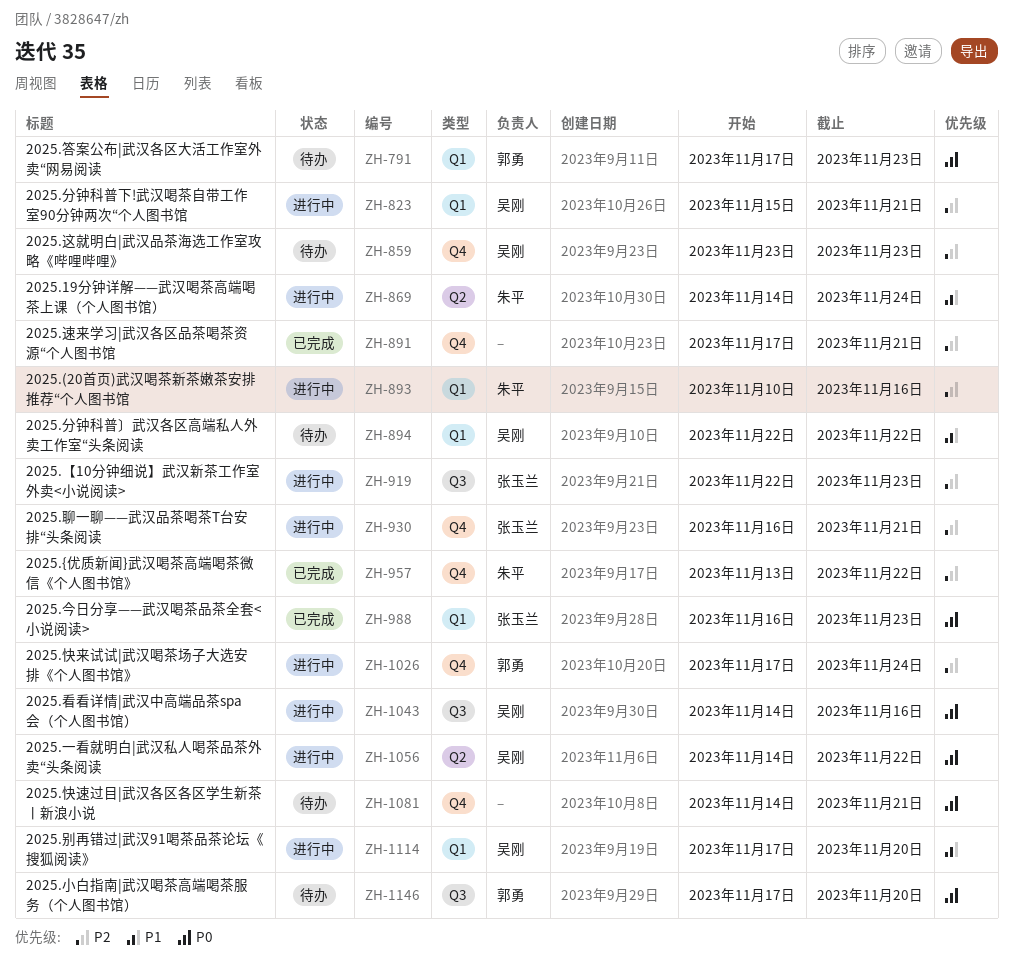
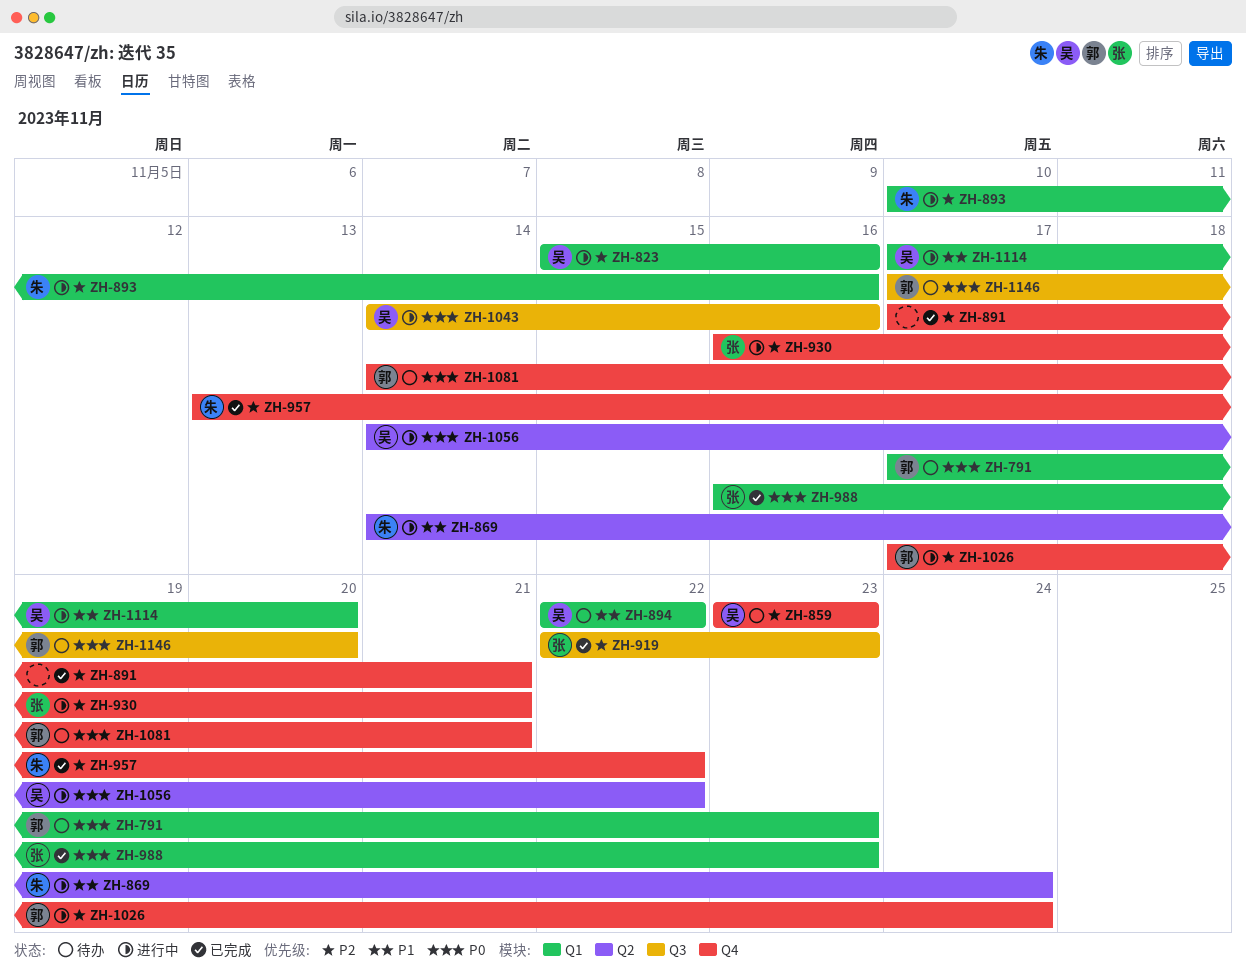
ZH-823, due: Nov 21 -> Nov 16
ZH-919, status: 进行中 -> 已完成
ZH-1081, owner: none -> 郭勇

